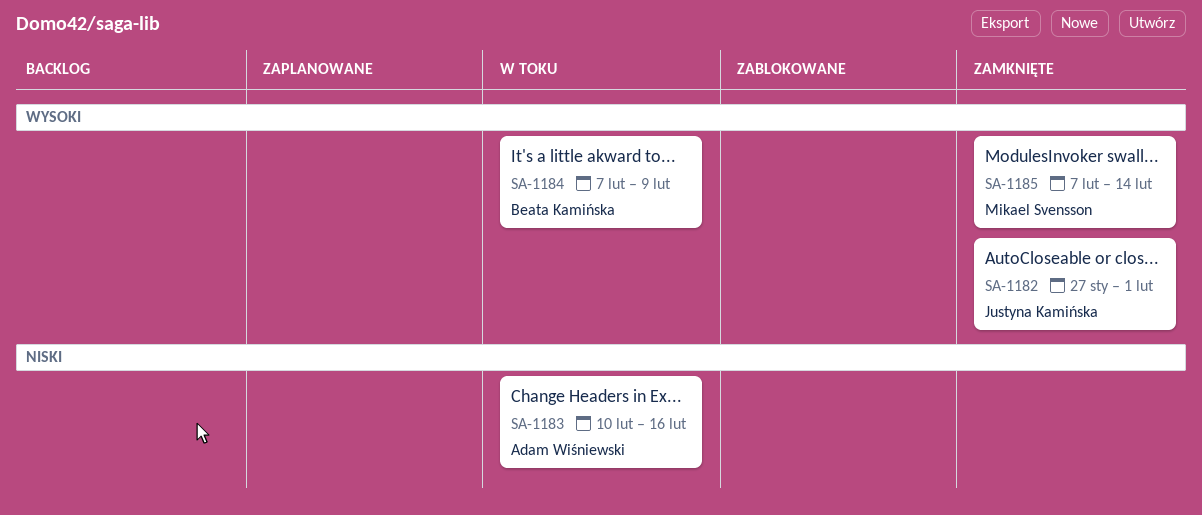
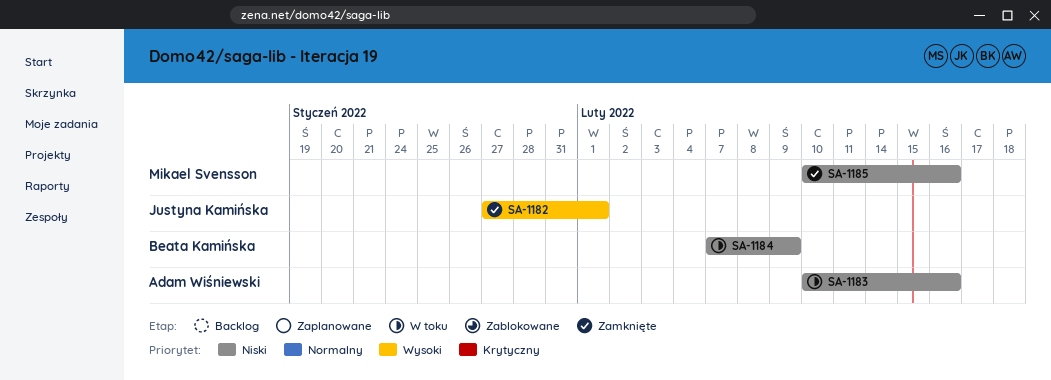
SA-1184, priority: Wysoki -> Niski
SA-1185, priority: Wysoki -> Niski
SA-1185, start: Feb 7 -> Feb 10
SA-1185, due: Feb 14 -> Feb 16

